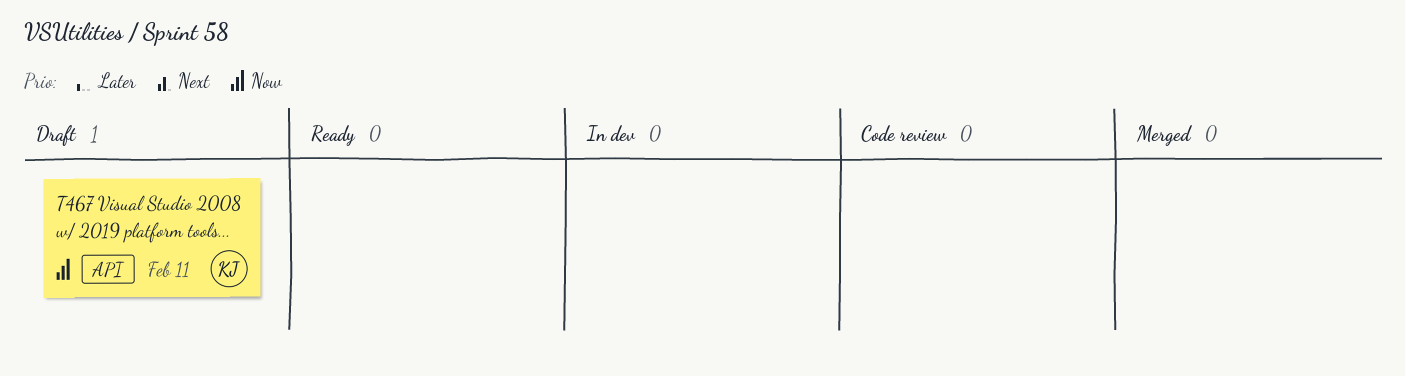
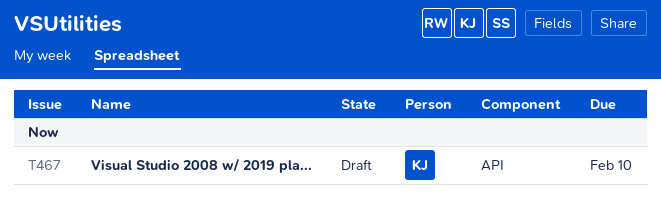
T467, due: Feb 11 -> Feb 10

